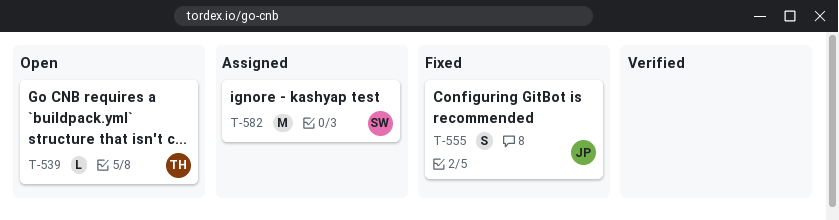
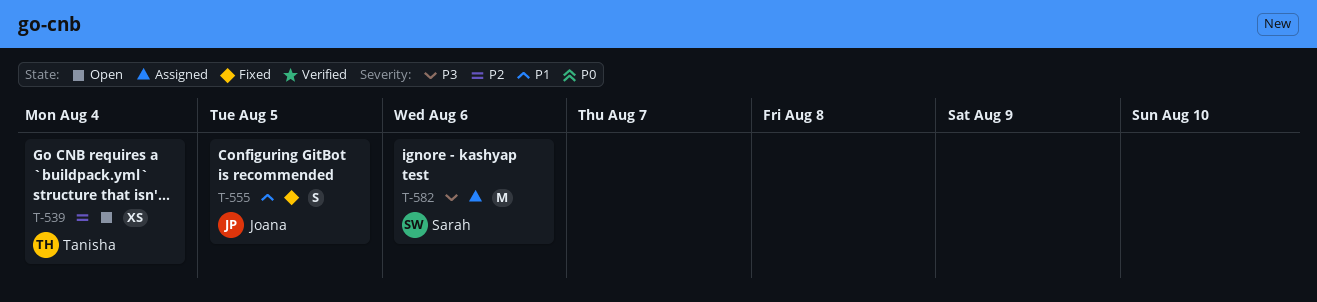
T-539, estimate: L -> XS

